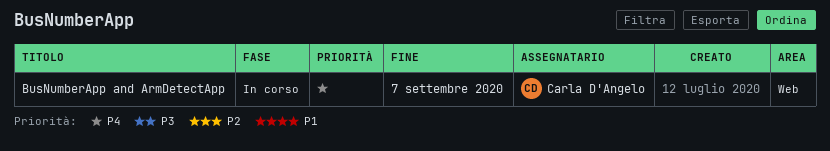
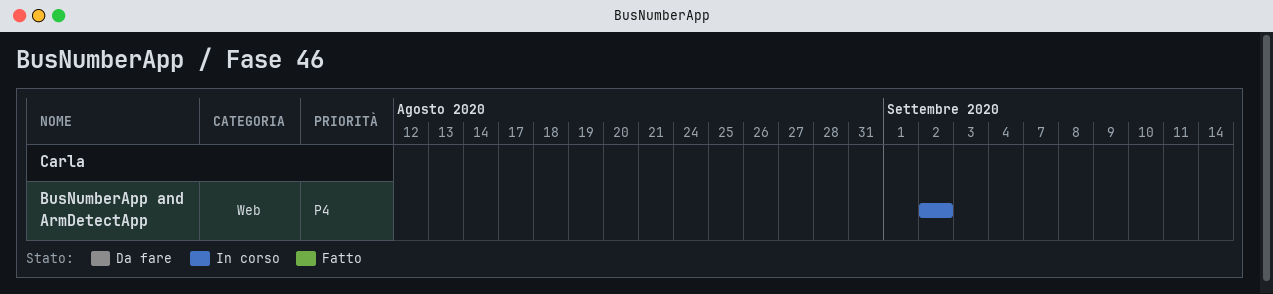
BusNumberApp and ArmDetectApp, due: Sep 7 -> Sep 2

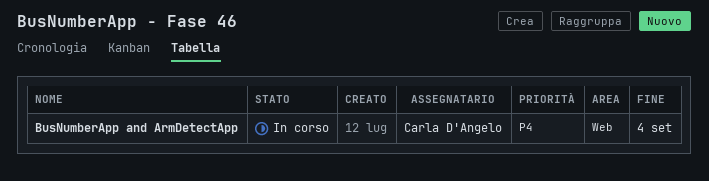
BusNumberApp and ArmDetectApp, due: Sep 2 -> Sep 4

